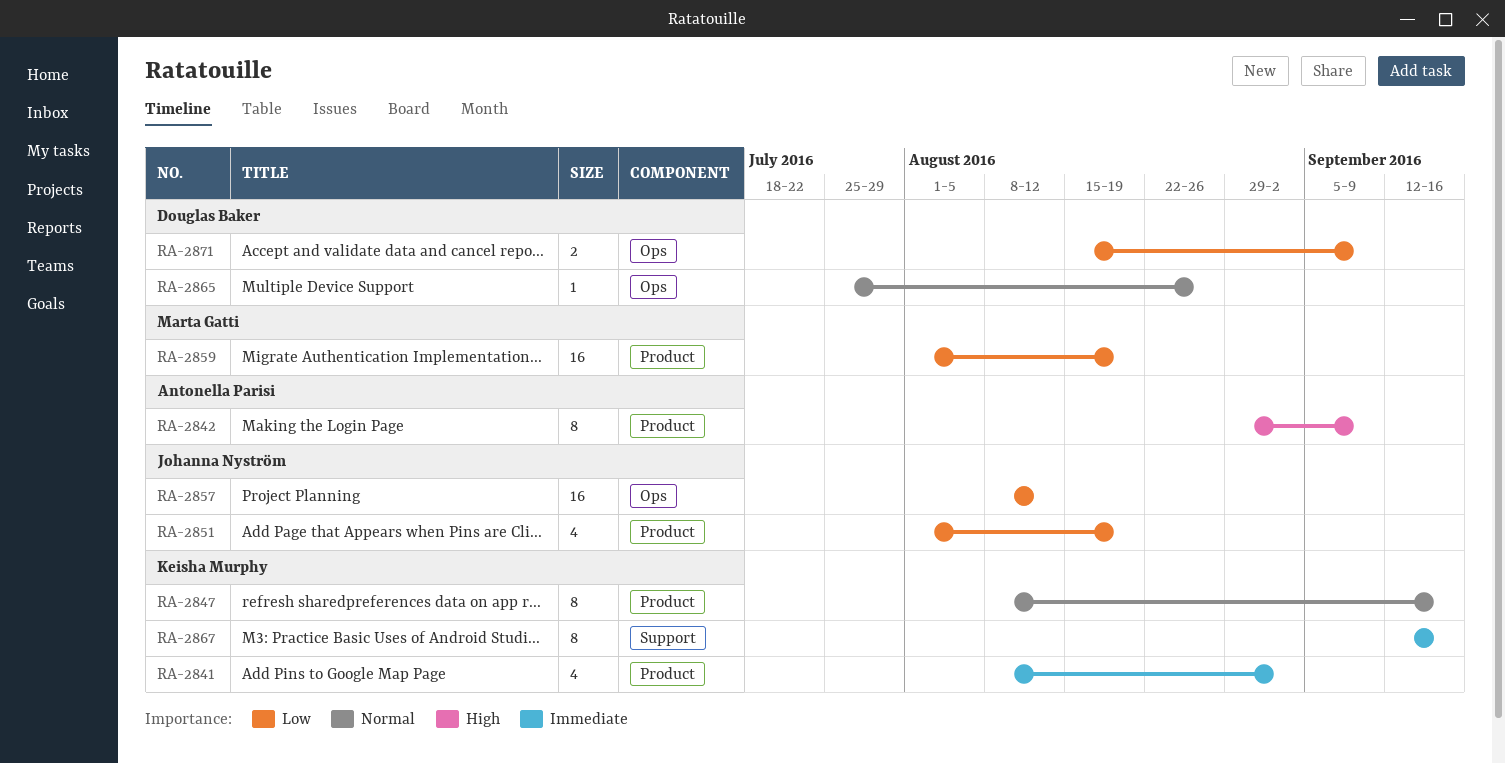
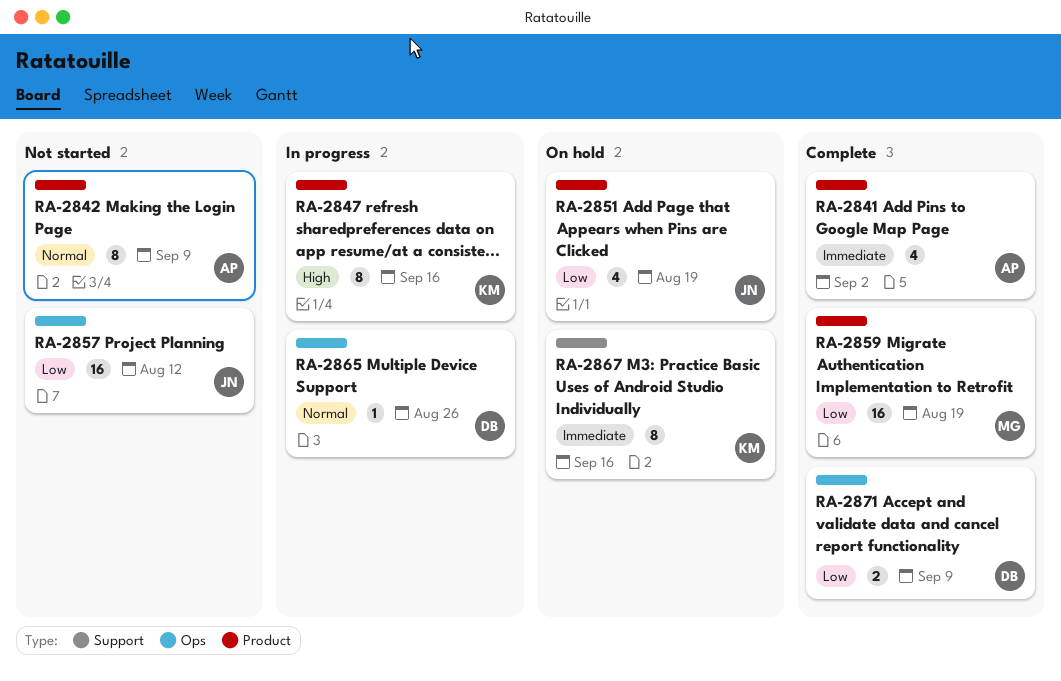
RA-2841, owner: Keisha Murphy -> Antonella Parisi
RA-2842, priority: High -> Normal
RA-2847, priority: Normal -> High

